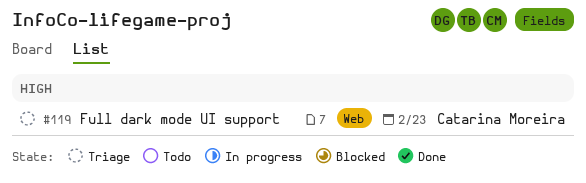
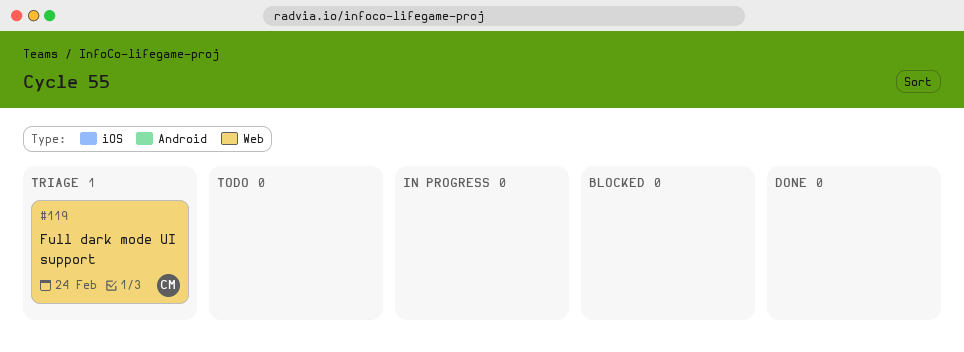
#119, due: Feb 23 -> Feb 24

